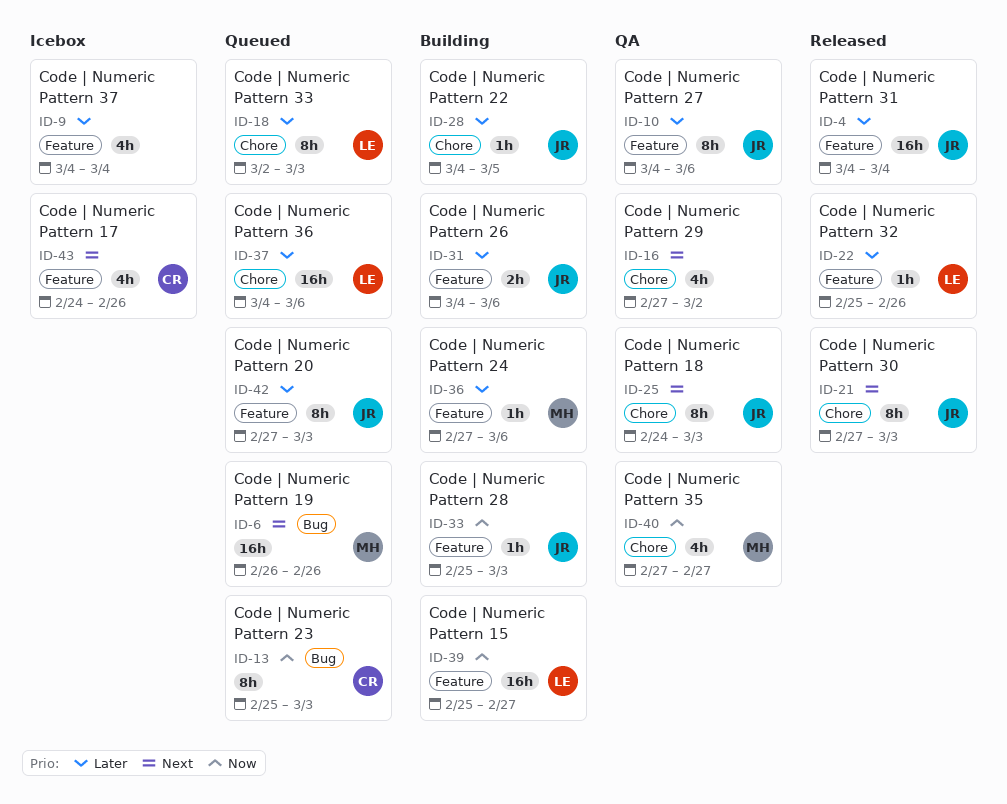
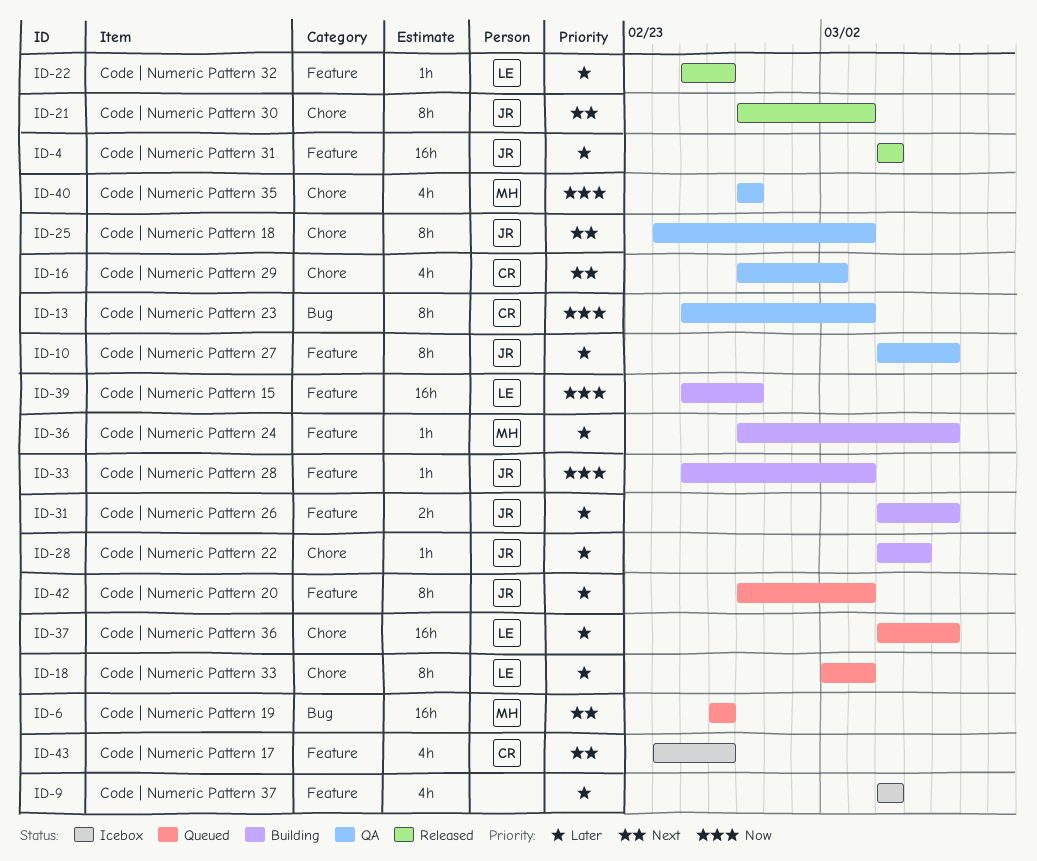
ID-13, status: Queued -> QA
ID-16, owner: none -> CR

